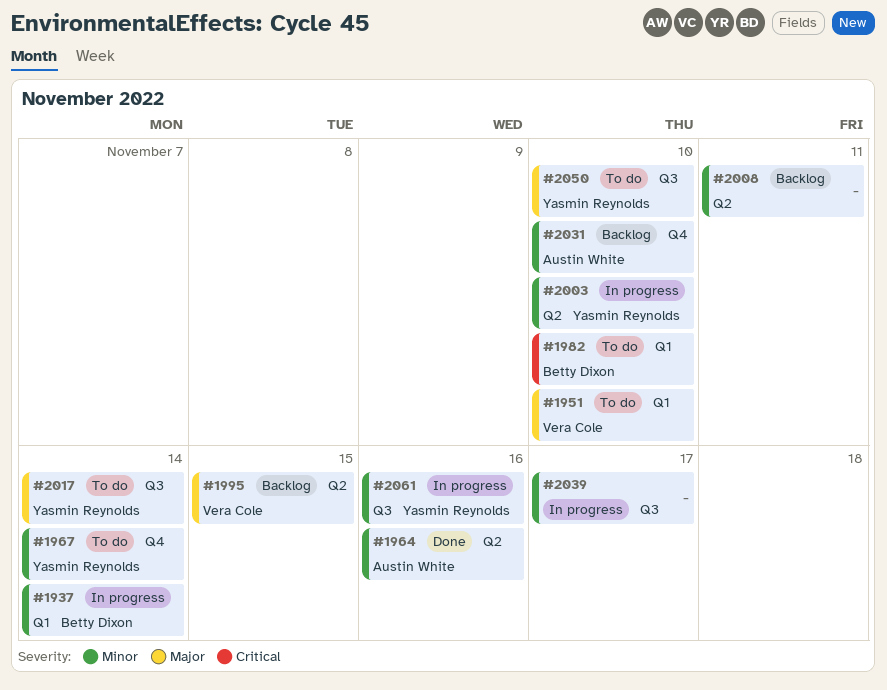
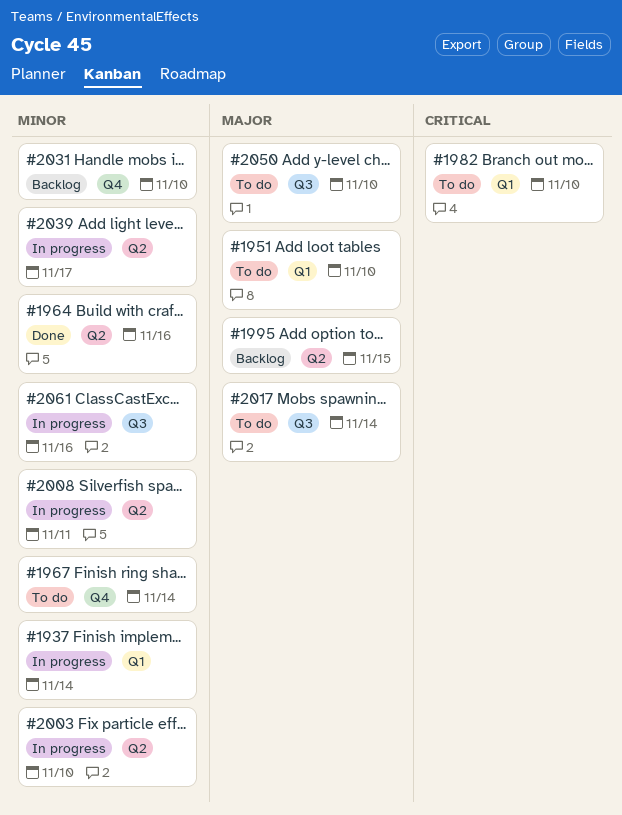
#2008, status: Backlog -> In progress
#2039, label: Q3 -> Q2

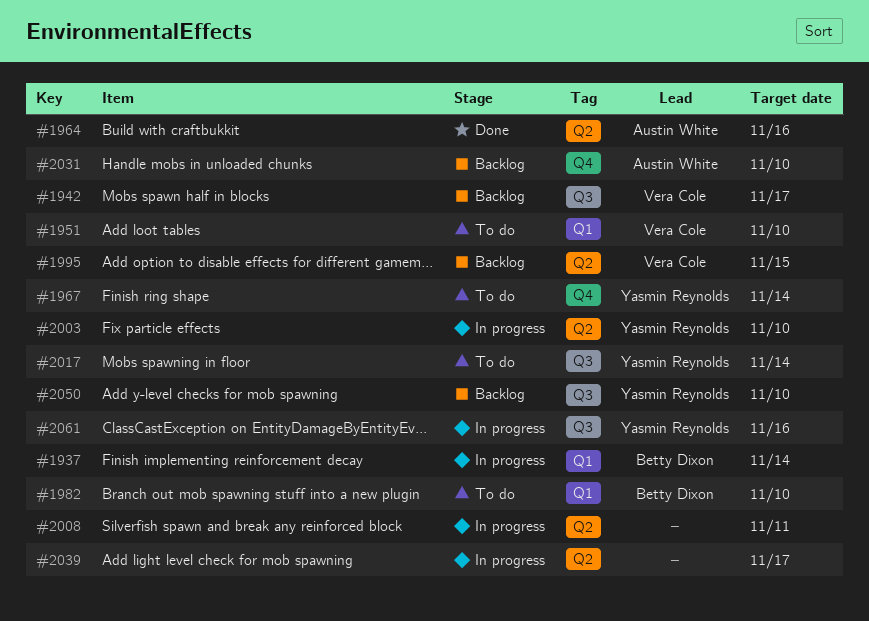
#1942: none -> present
#2050, status: To do -> Backlog

